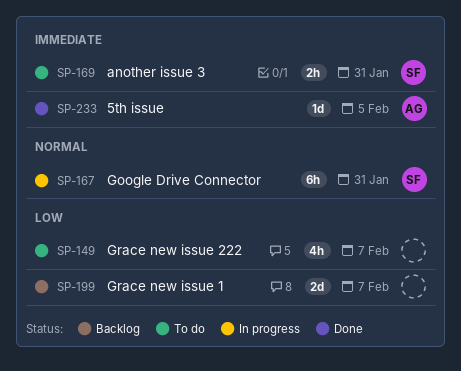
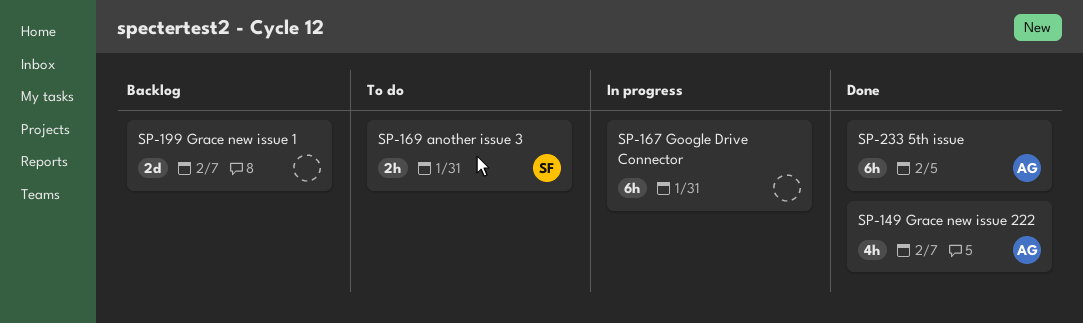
SP-149, status: To do -> Done
SP-149, owner: none -> AG
SP-167, owner: SF -> none
SP-233, estimate: 1d -> 6h

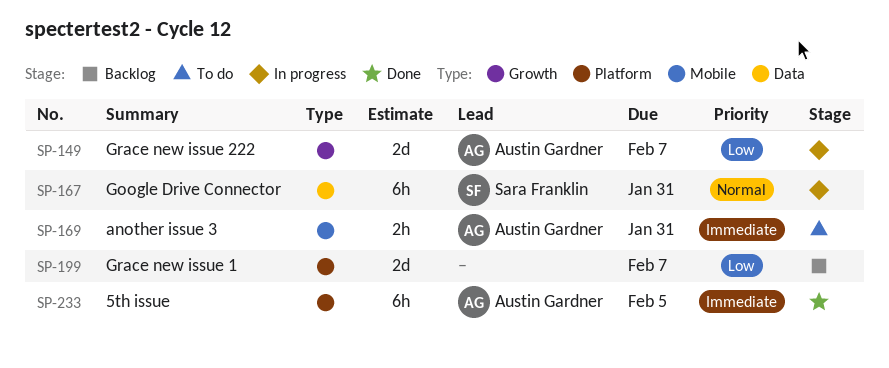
SP-149, status: Done -> In progress
SP-149, estimate: 4h -> 2d
SP-167, owner: none -> Sara Franklin
SP-169, owner: Sara Franklin -> Austin Gardner

